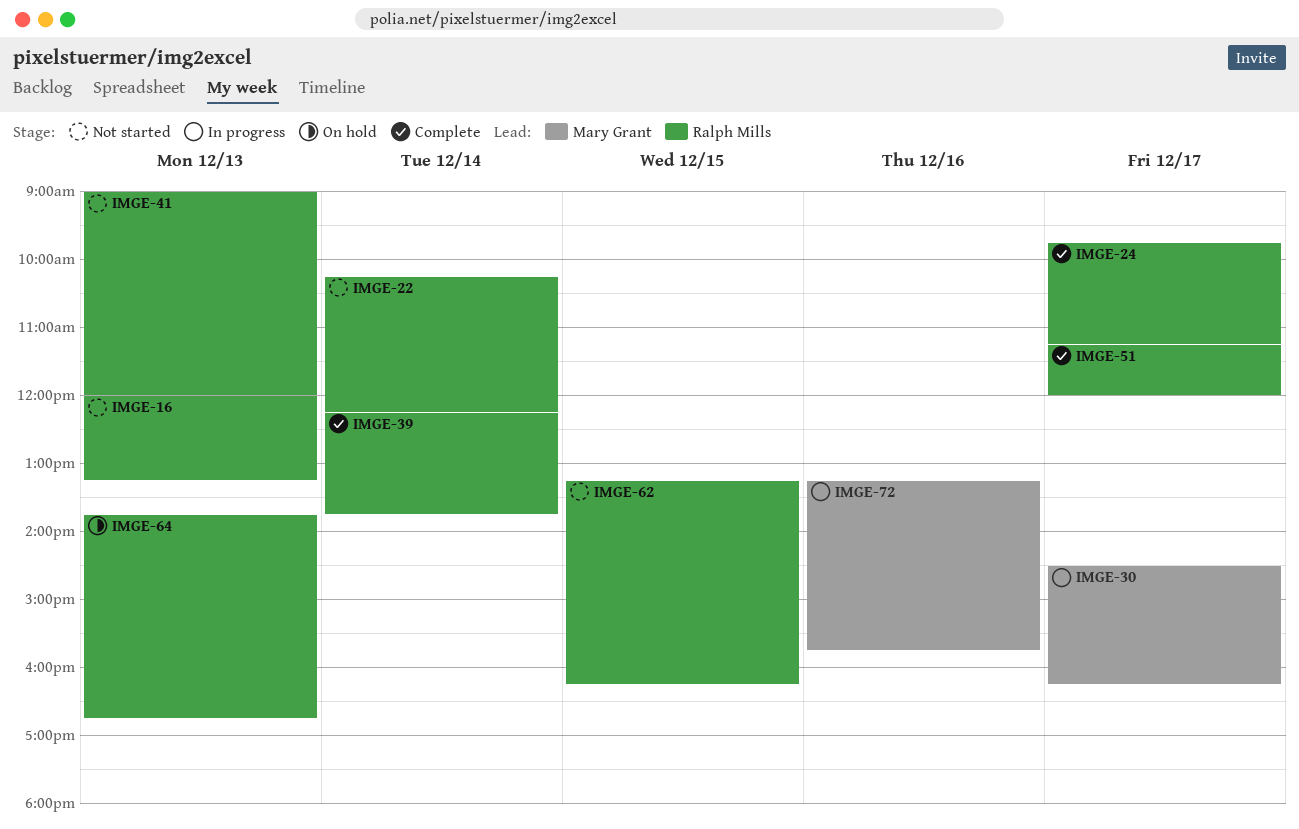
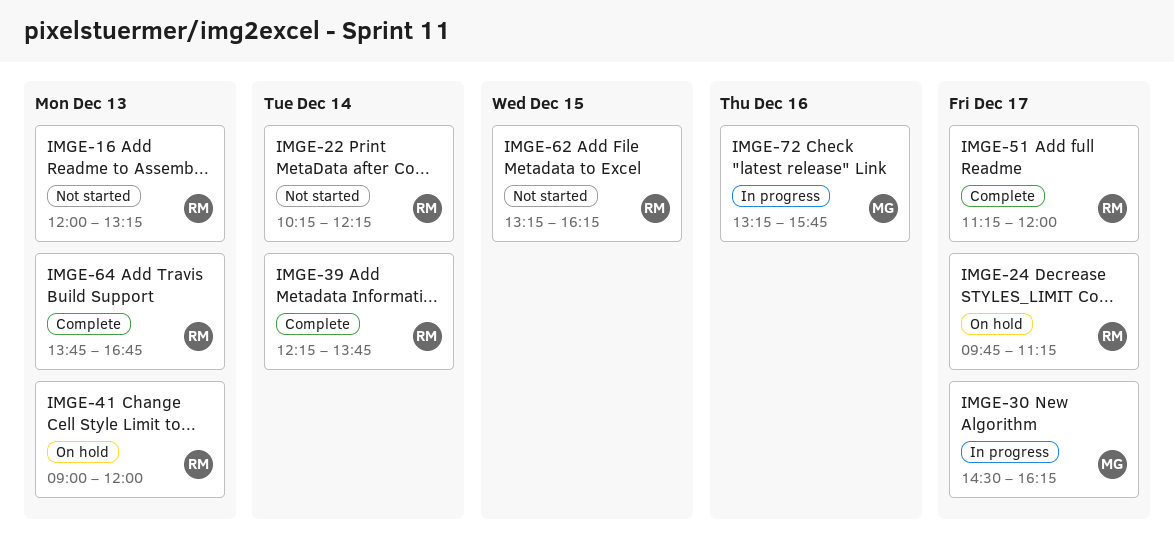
IMGE-24, status: Complete -> On hold
IMGE-41, status: Not started -> On hold
IMGE-64, status: On hold -> Complete

